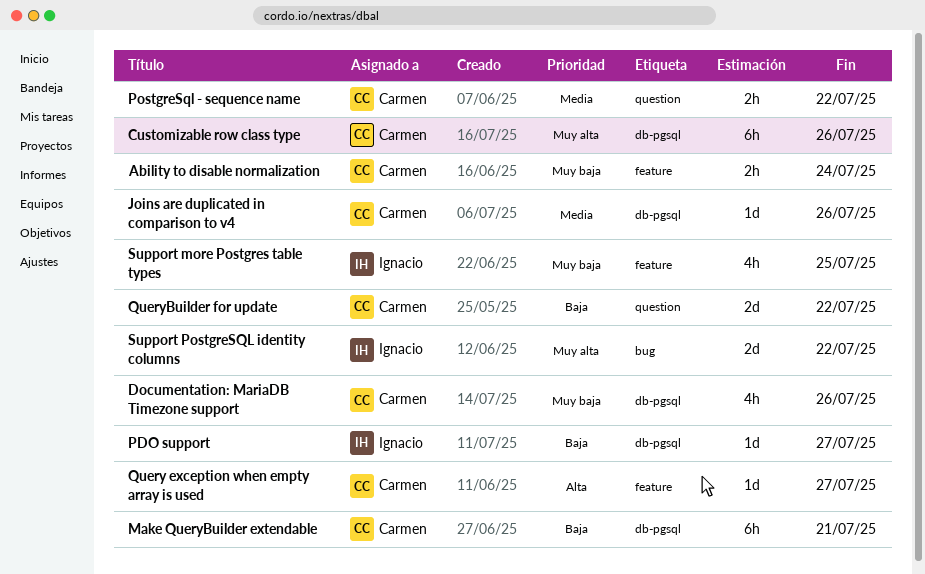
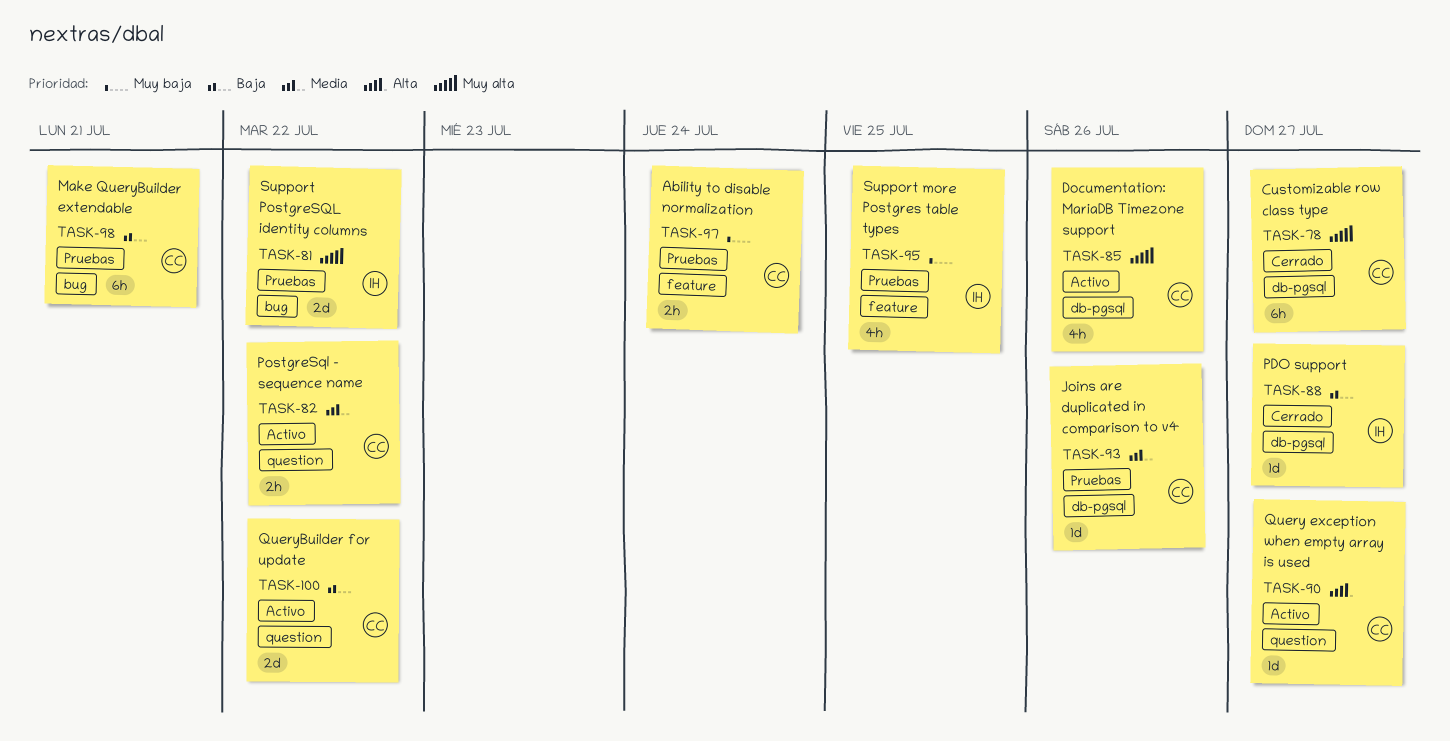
Customizable row class type, due: Jul 26 -> Jul 27
Documentation: MariaDB Timezone support, priority: Muy baja -> Muy alta
Make QueryBuilder extendable, label: db-pgsql -> bug
Query exception when empty array is used, label: feature -> question

